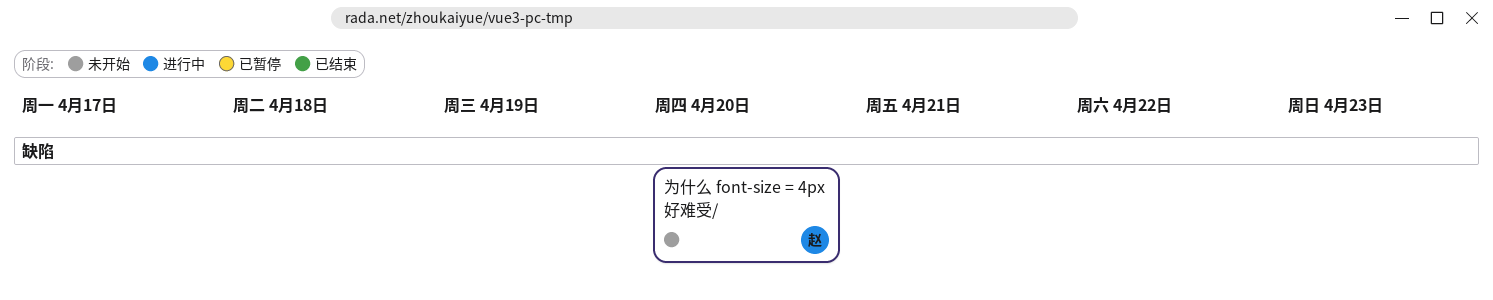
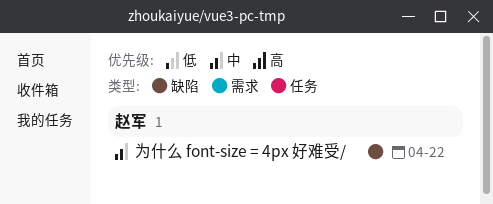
为什么 font-size = 4px 好难受/, due: Apr 20 -> Apr 22

